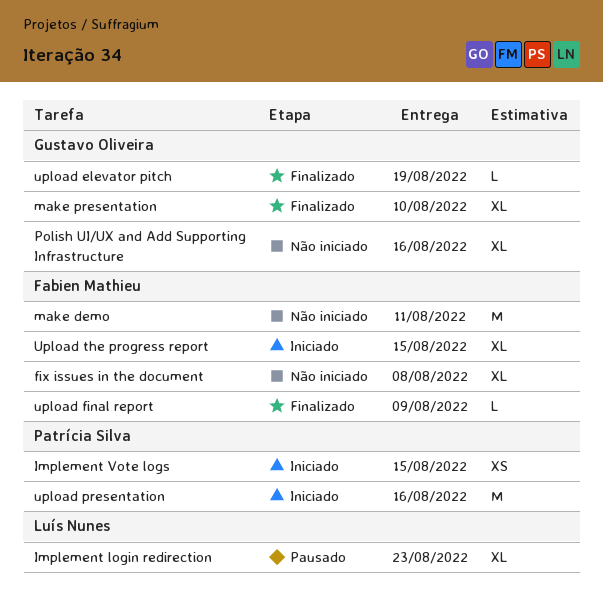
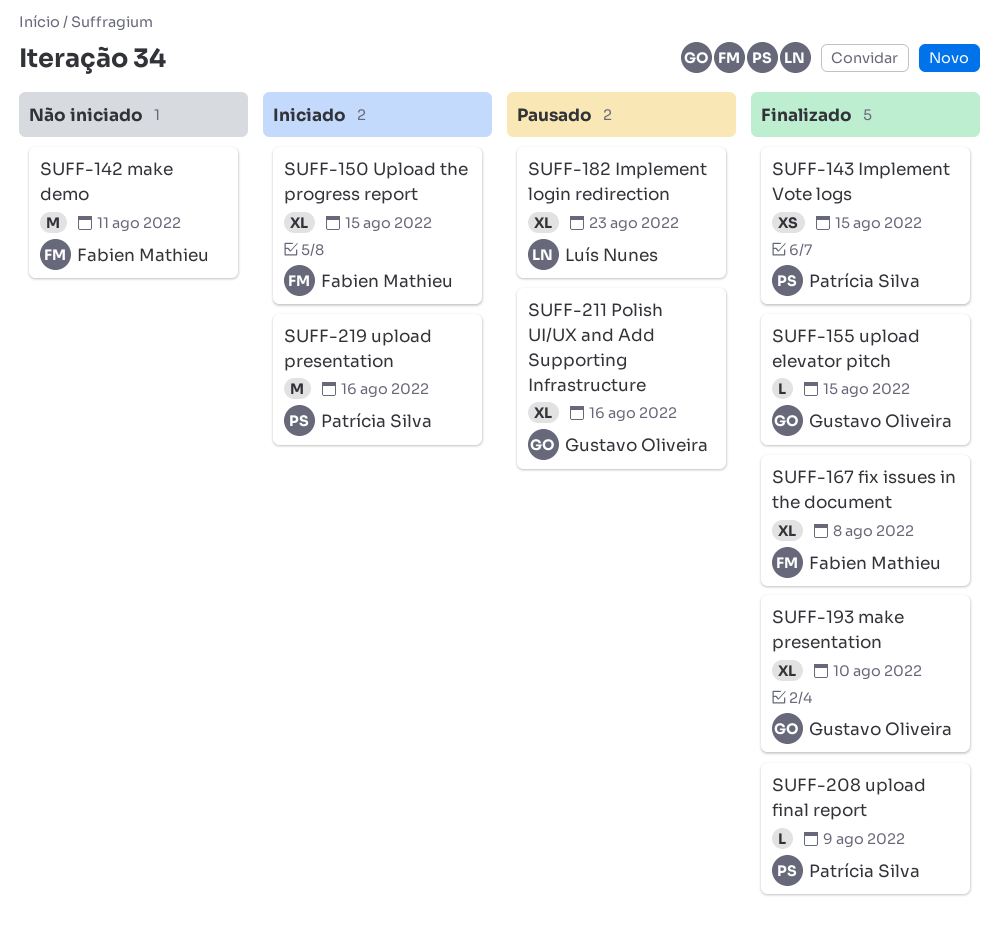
fix issues in the document, status: Não iniciado -> Finalizado
Implement Vote logs, status: Iniciado -> Finalizado
Polish UI/UX and Add Supporting Infrastructure, status: Não iniciado -> Pausado
upload elevator pitch, due: Aug 19 -> Aug 15
upload final report, owner: Fabien Mathieu -> Patrícia Silva

